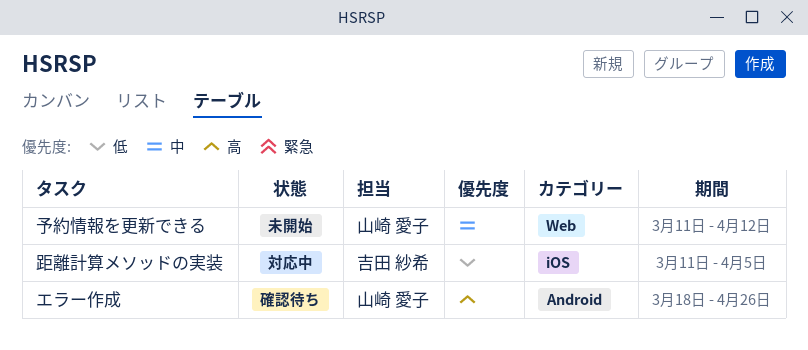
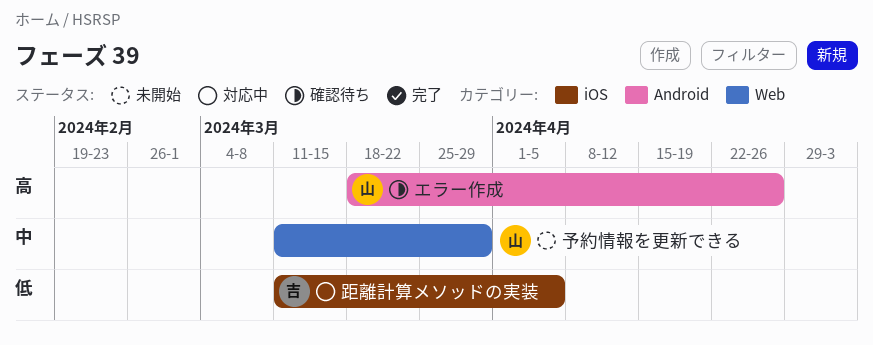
予約情報を更新できる, due: Apr 12 -> Mar 29

